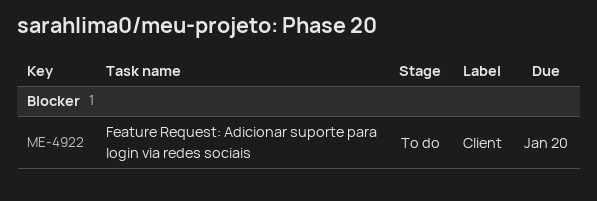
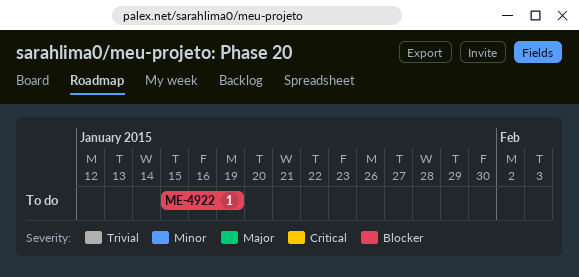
ME-4922, due: Jan 20 -> Jan 19

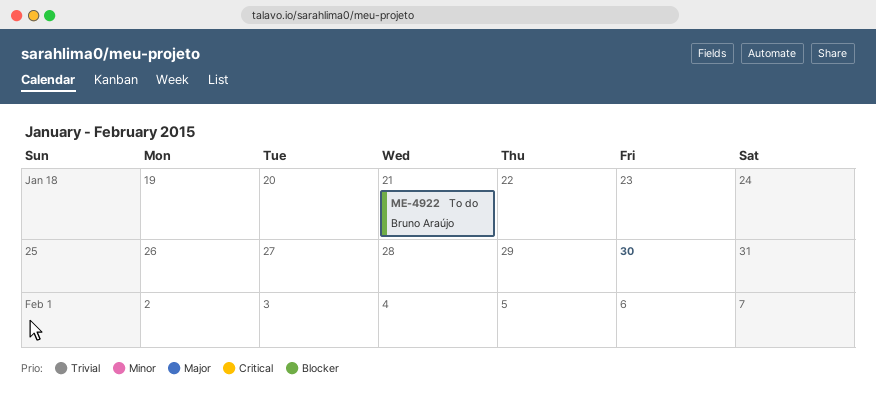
ME-4922, due: Jan 19 -> Jan 21

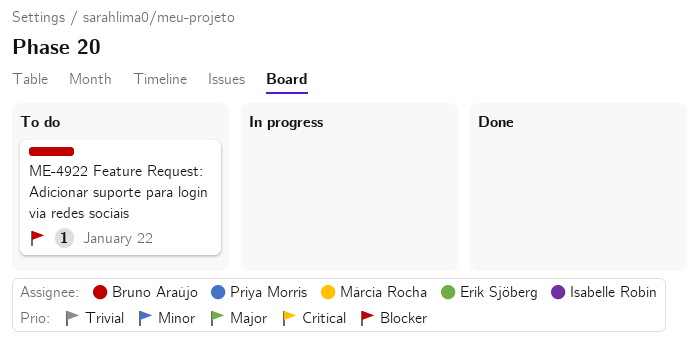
ME-4922, due: Jan 21 -> Jan 22

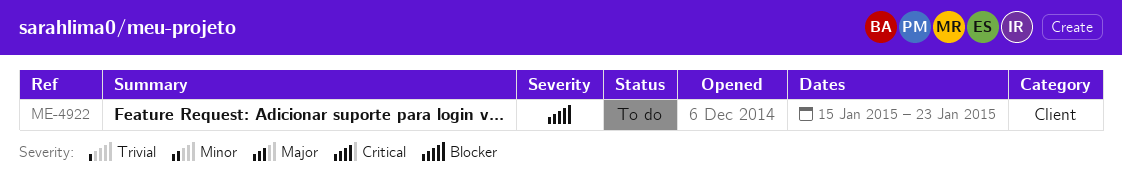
ME-4922, due: Jan 22 -> Jan 23

